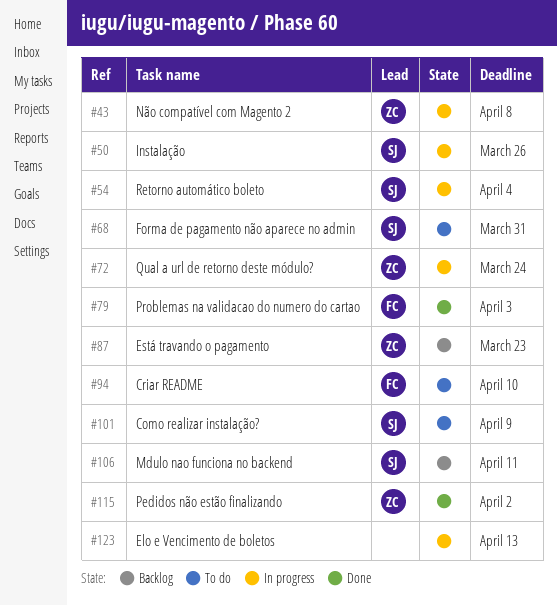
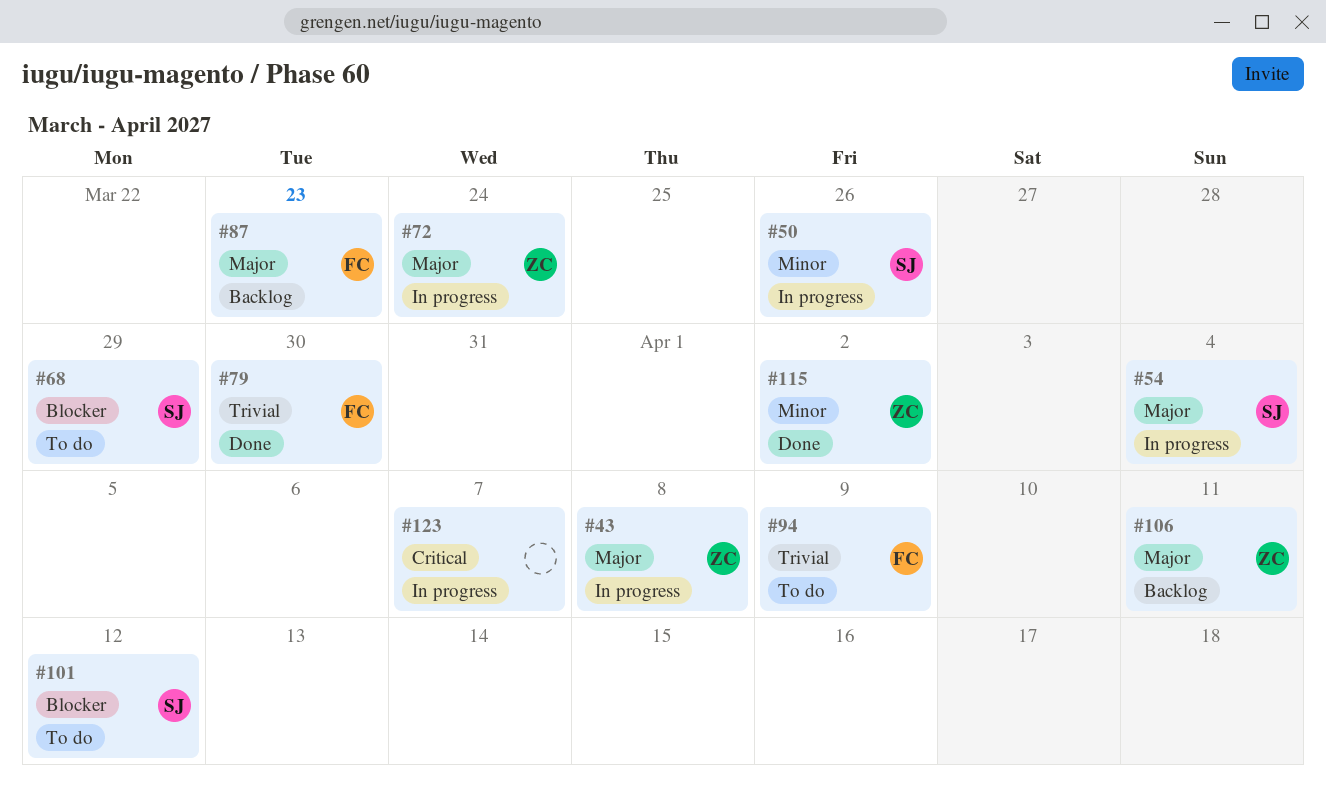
#68, due: Mar 31 -> Mar 29
#79, due: Apr 3 -> Mar 30
#87, owner: ZC -> FC
#94, due: Apr 10 -> Apr 9
#101, due: Apr 9 -> Apr 12
#106, owner: SJ -> ZC
#123, due: Apr 13 -> Apr 7

